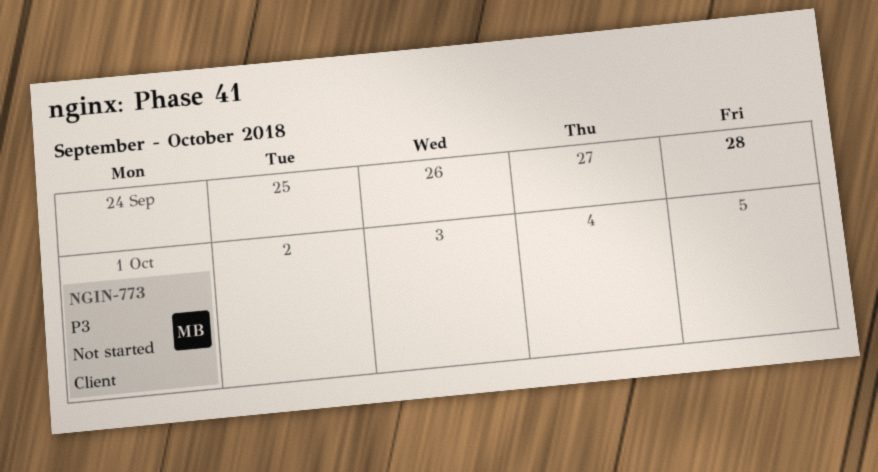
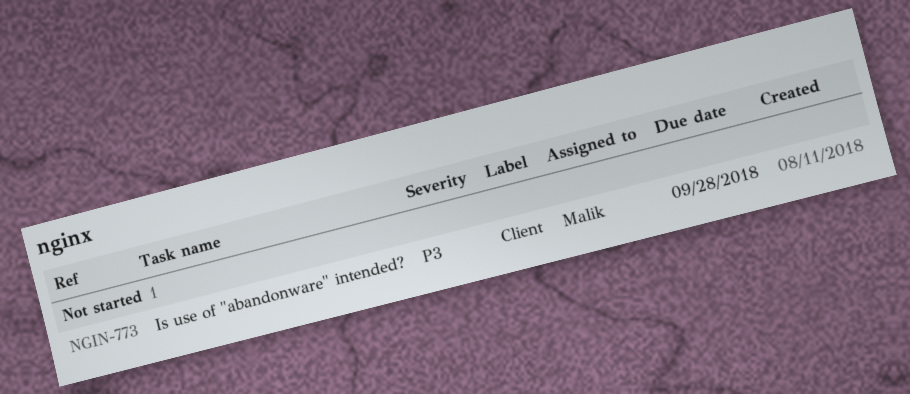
NGIN-773, due: Oct 1 -> Sep 28

